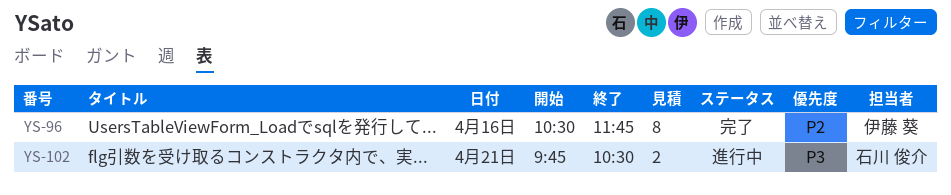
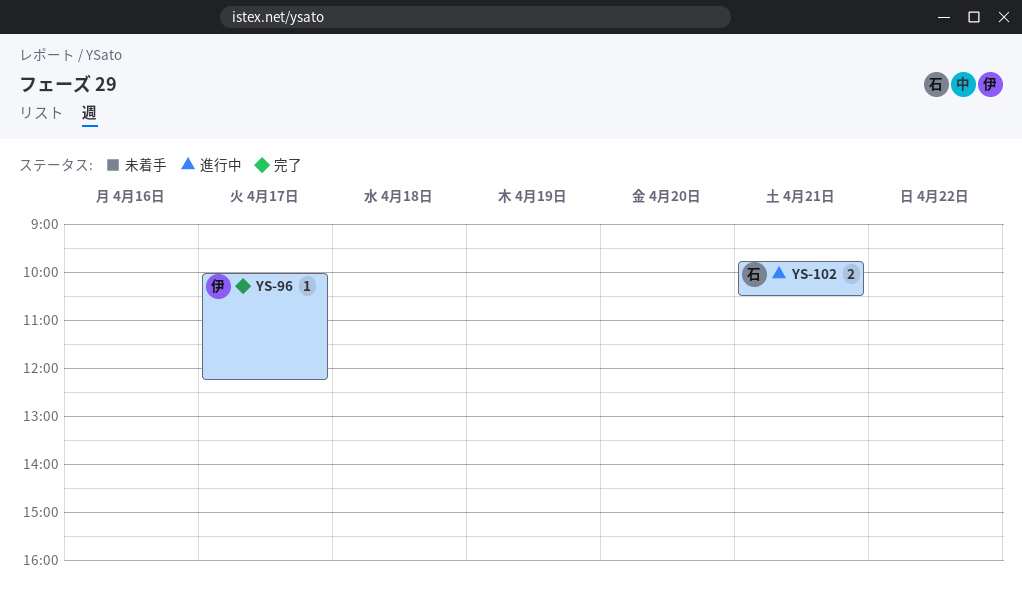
YS-96, estimate: 8 -> 1
YS-96, day: Apr 16 -> Apr 17
YS-96, begins: 10:30 -> 10:00
YS-96, ends: 11:45 -> 12:15

